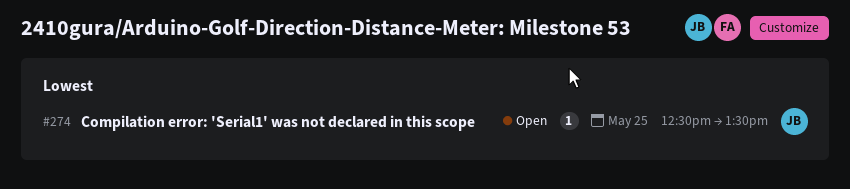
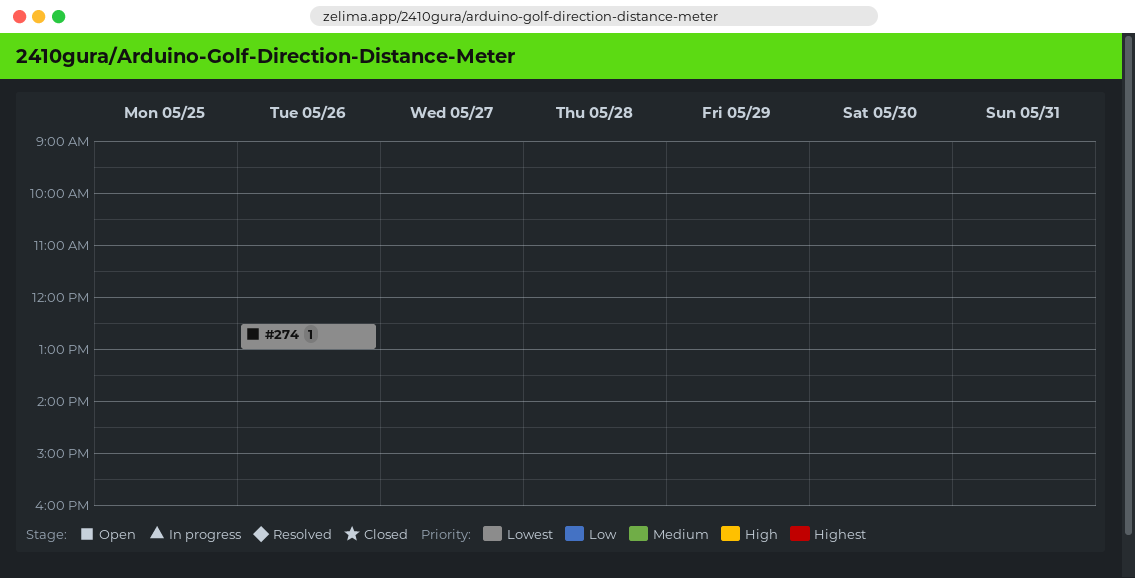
#274, day: May 25 -> May 26
#274, ends: 13:30 -> 13:00

